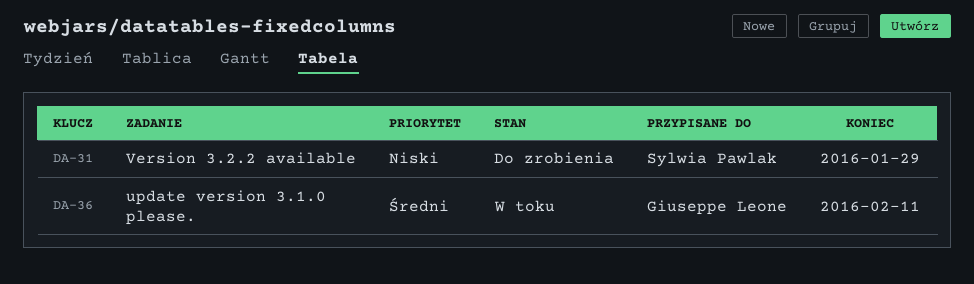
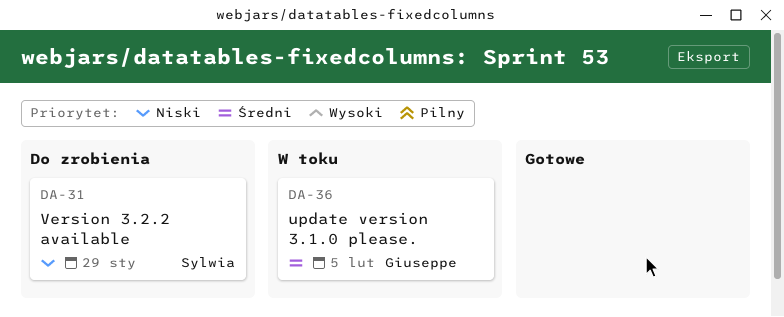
DA-36, due: Feb 11 -> Feb 5

